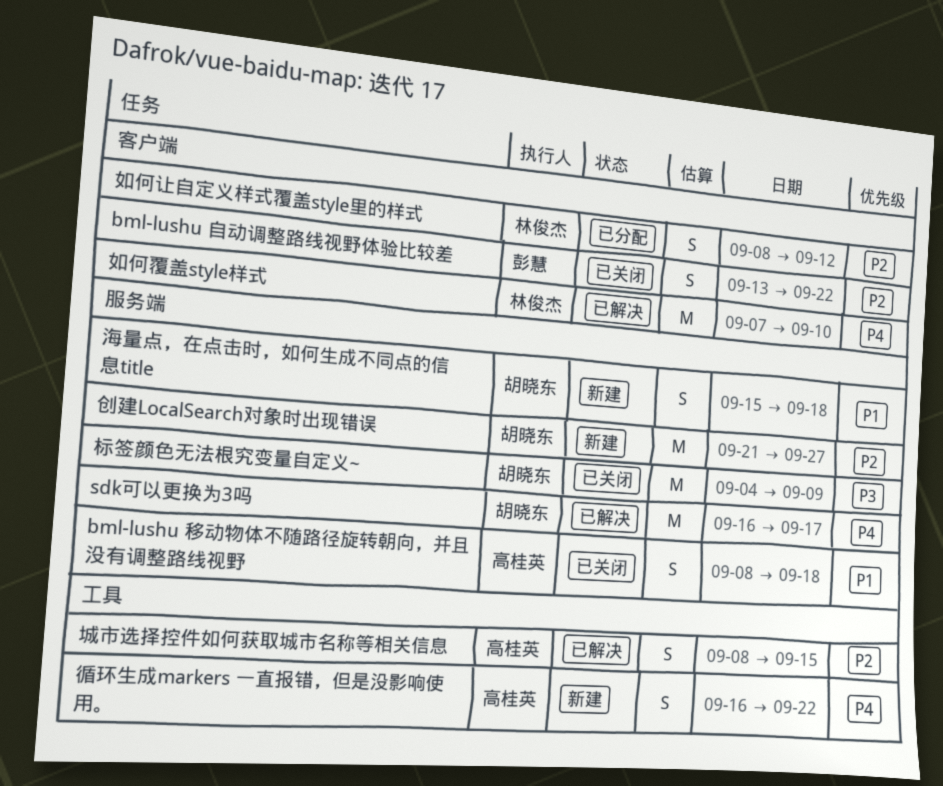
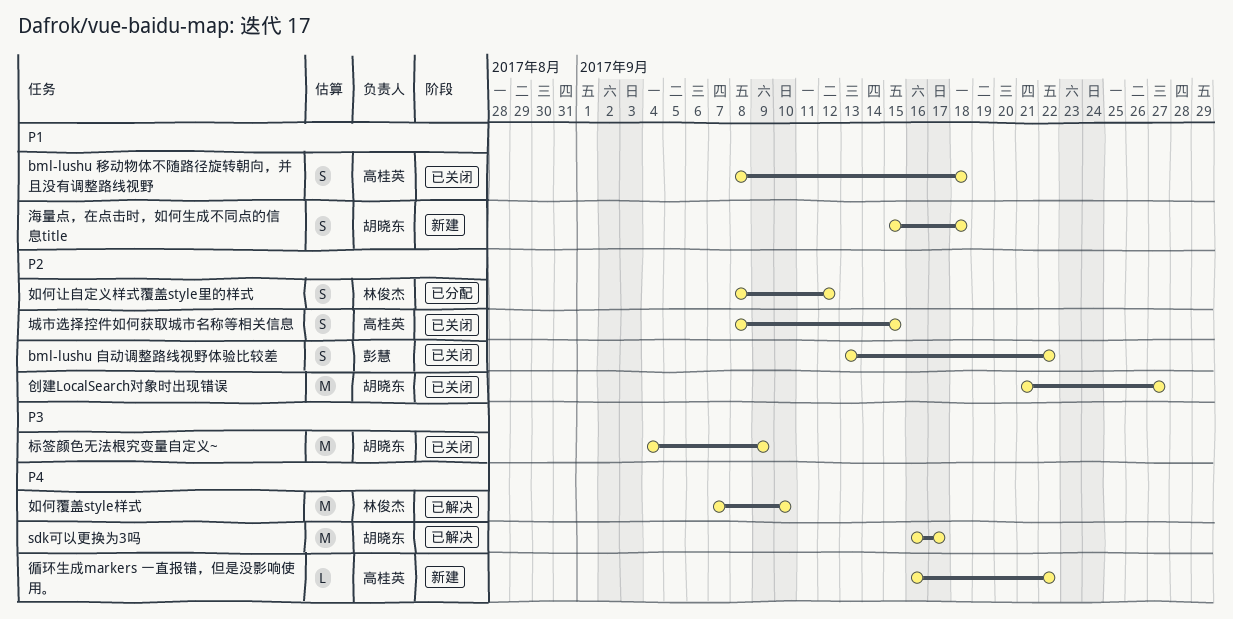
创建LocalSearch对象时出现错误, status: 新建 -> 已关闭
城市选择控件如何获取城市名称等相关信息, status: 已解决 -> 已关闭
循环生成markers 一直报错，但是没影响使用。, estimate: S -> L

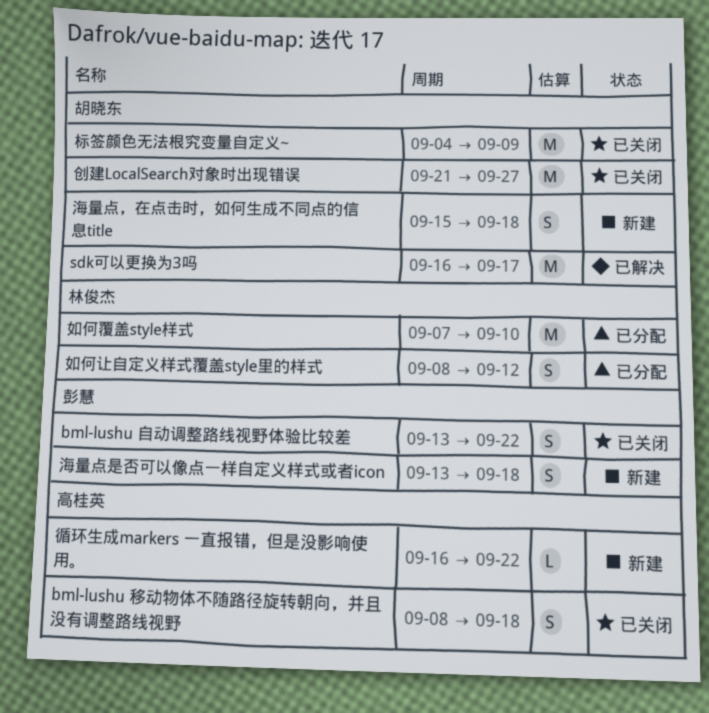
城市选择控件如何获取城市名称等相关信息: present -> none
如何覆盖style样式, status: 已解决 -> 已分配
海量点是否可以像点一样自定义样式或者icon: none -> present

